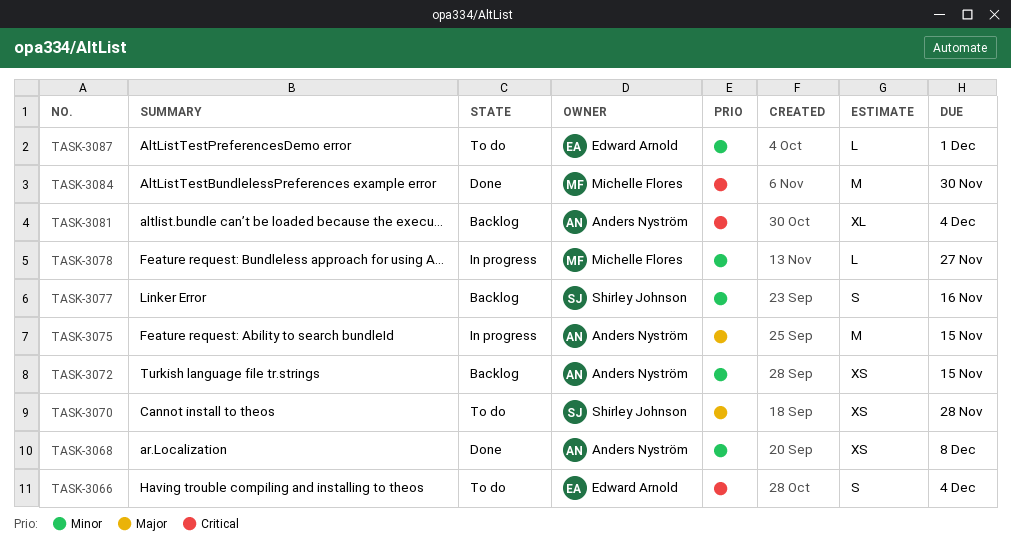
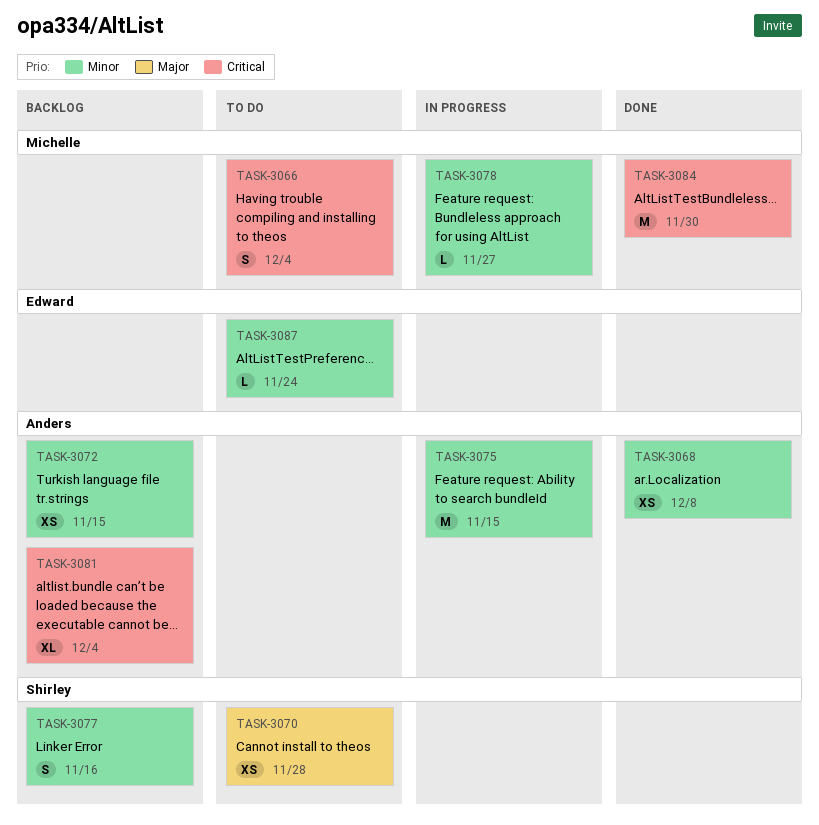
TASK-3066, owner: Edward Arnold -> Michelle Flores
TASK-3075, priority: Major -> Minor
TASK-3087, due: Dec 1 -> Nov 24

